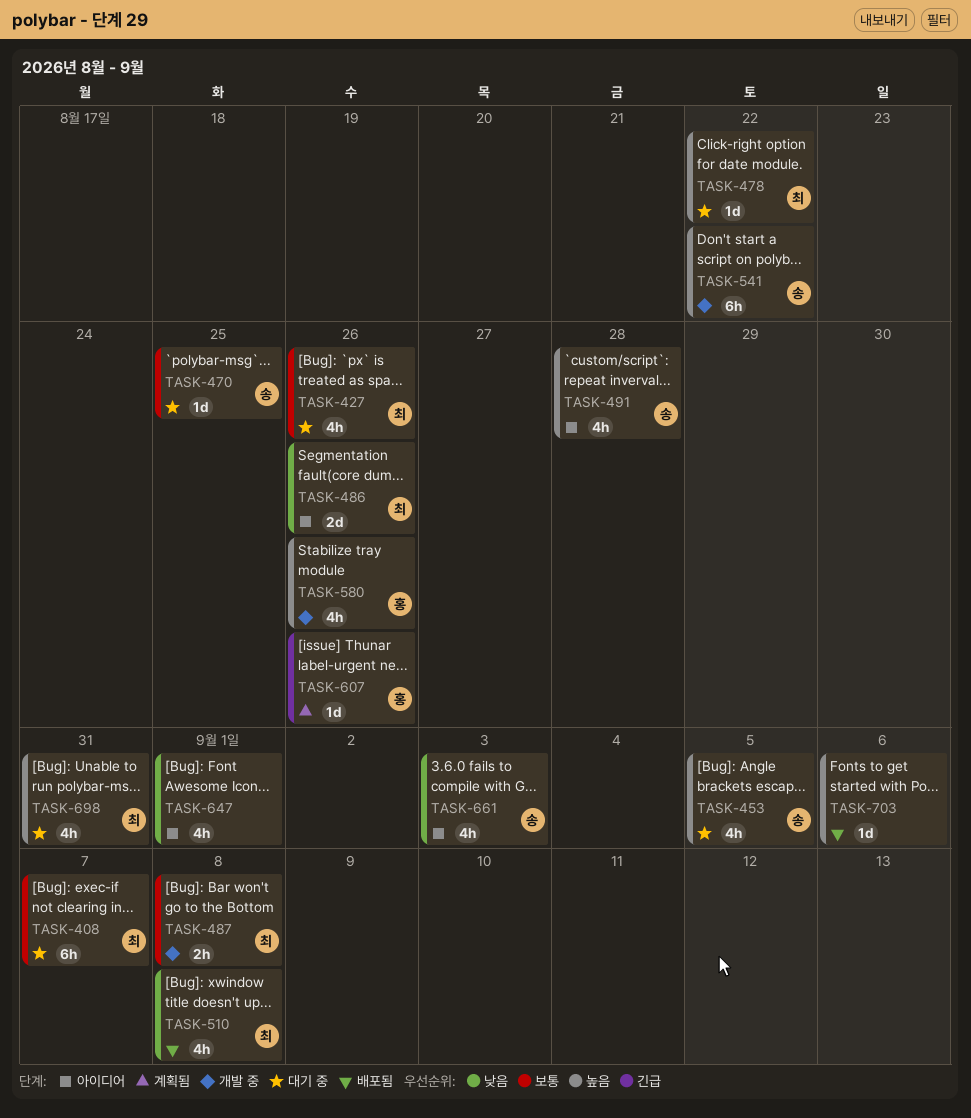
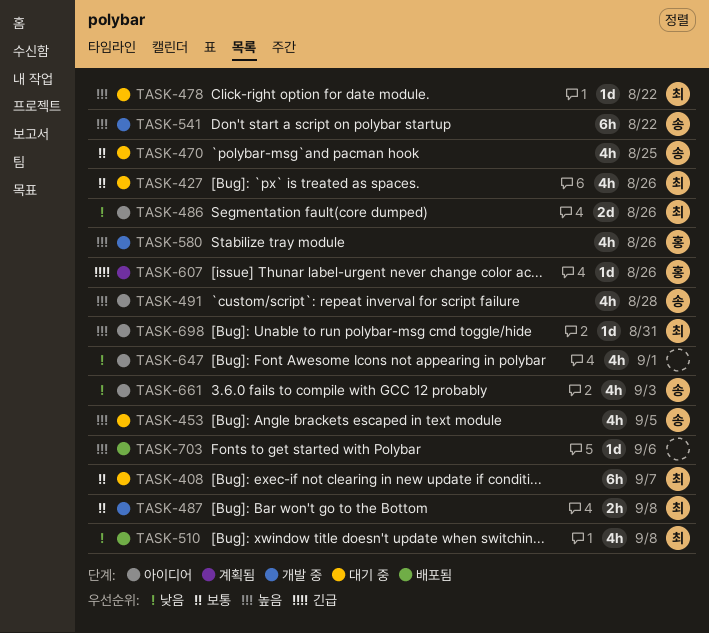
TASK-470, estimate: 1d -> 4h
TASK-698, status: 대기 중 -> 아이디어
TASK-698, estimate: 4h -> 1d

